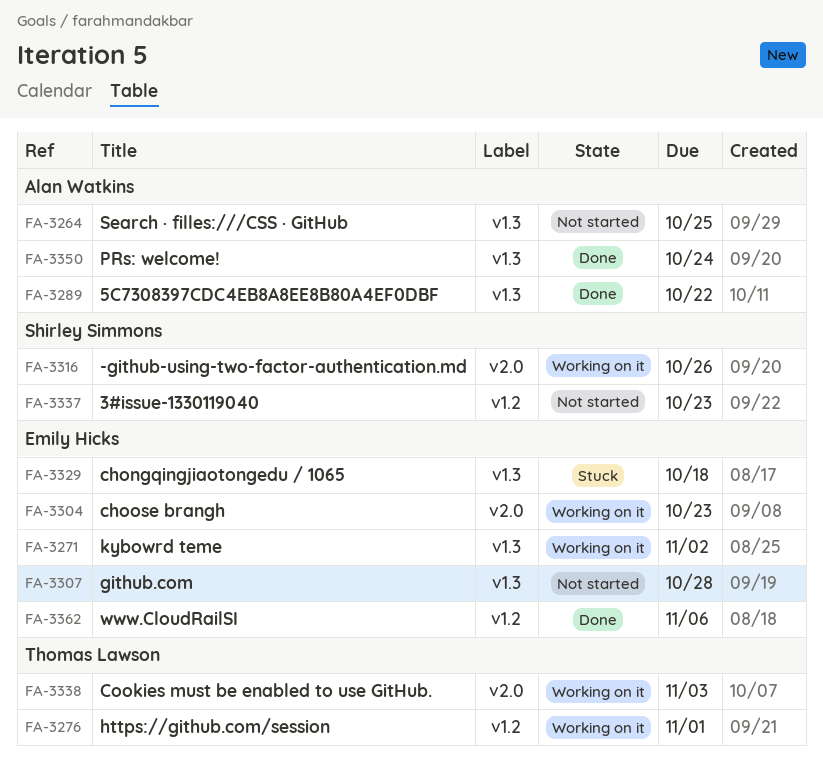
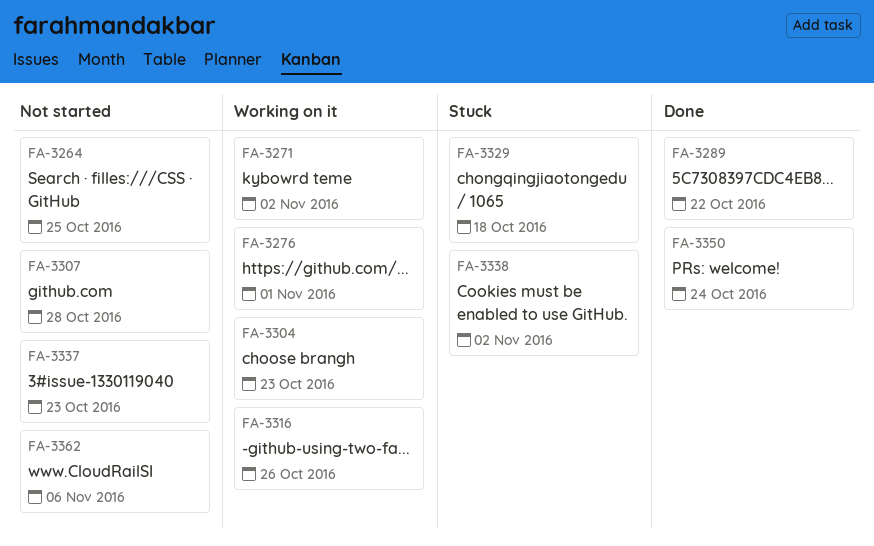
FA-3338, status: Working on it -> Stuck
FA-3338, due: Nov 3 -> Nov 2
FA-3362, status: Done -> Not started

